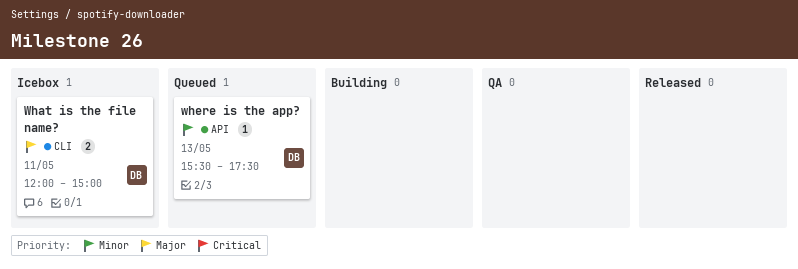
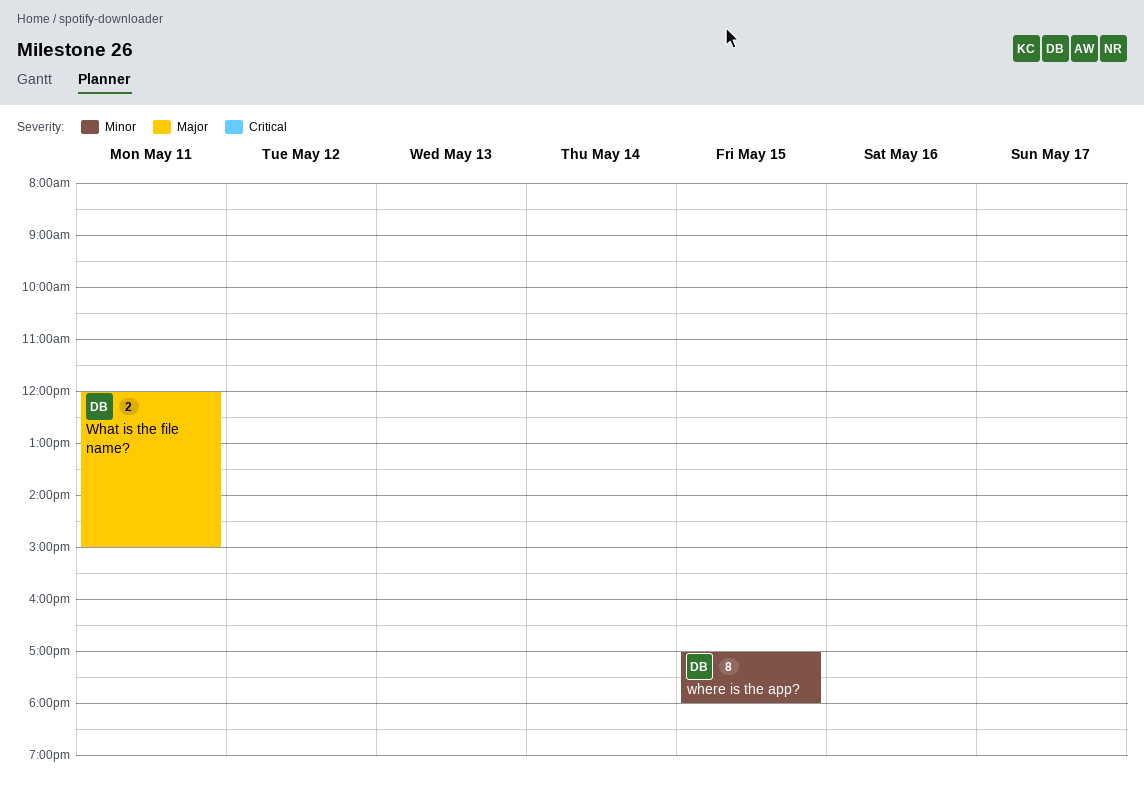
where is the app?, estimate: 1 -> 8
where is the app?, day: May 13 -> May 15
where is the app?, begins: 15:30 -> 17:00
where is the app?, ends: 17:30 -> 18:00

